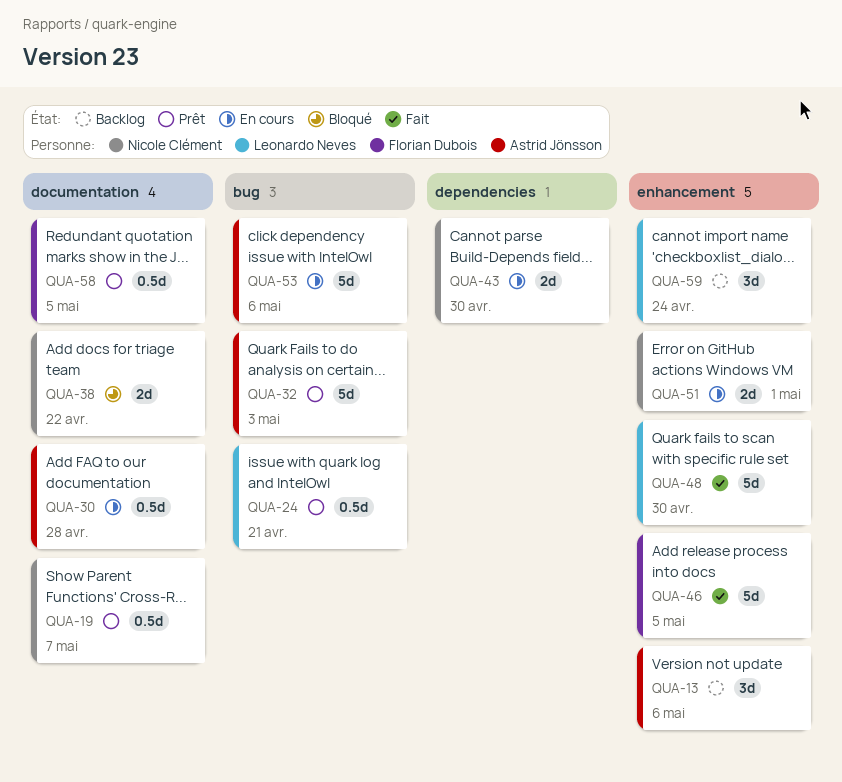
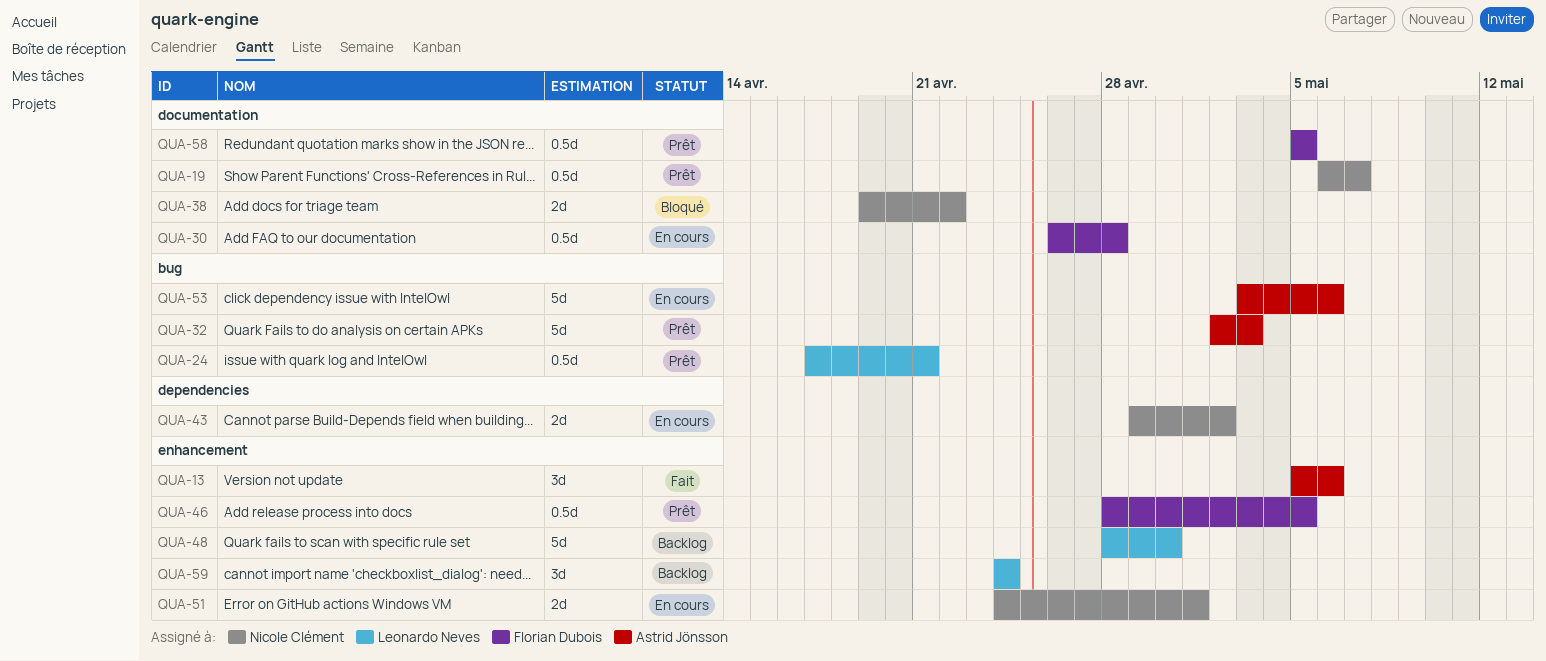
QUA-13, status: Backlog -> Fait
QUA-30, owner: Astrid Jönsson -> Florian Dubois
QUA-43, due: Apr 30 -> May 2
QUA-46, status: Fait -> Prêt
QUA-46, estimate: 5d -> 0.5d
QUA-48, status: Fait -> Backlog

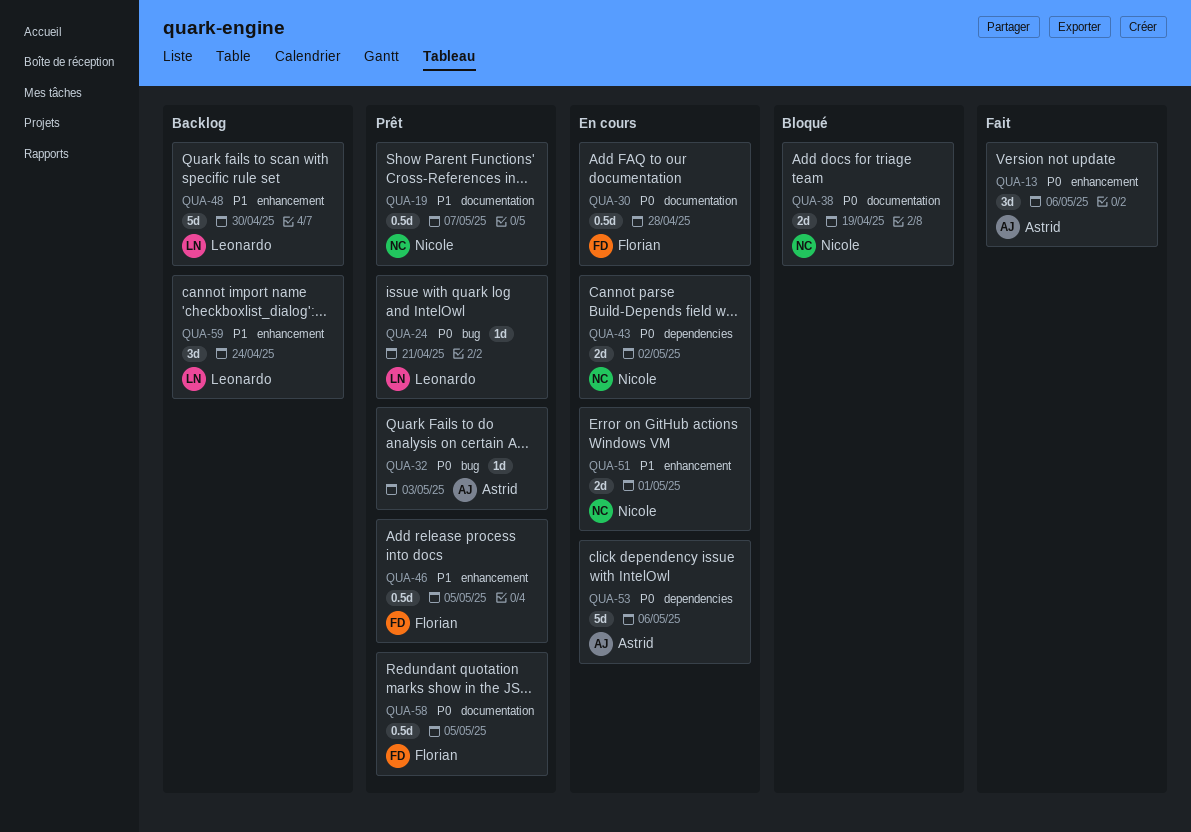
QUA-24, estimate: 0.5d -> 1d
QUA-32, estimate: 5d -> 1d
QUA-38, due: Apr 22 -> Apr 19
QUA-53, label: bug -> dependencies

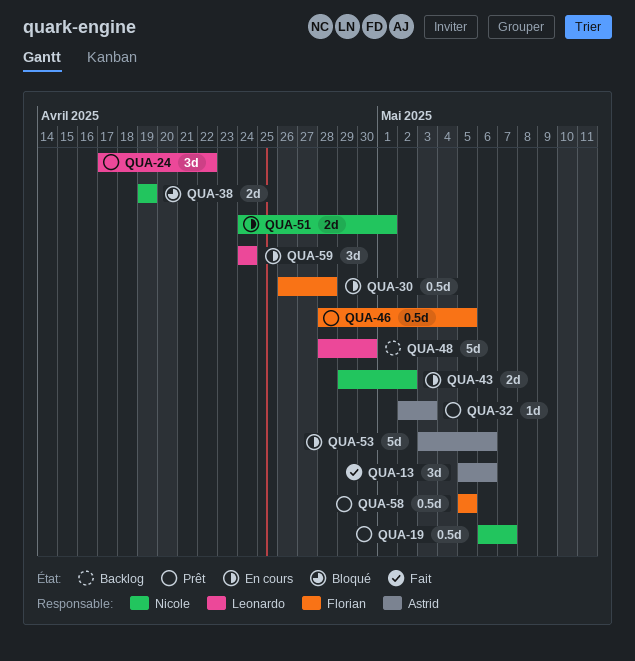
QUA-24, estimate: 1d -> 3d
QUA-24, due: Apr 21 -> Apr 22
QUA-59, status: Backlog -> En cours

